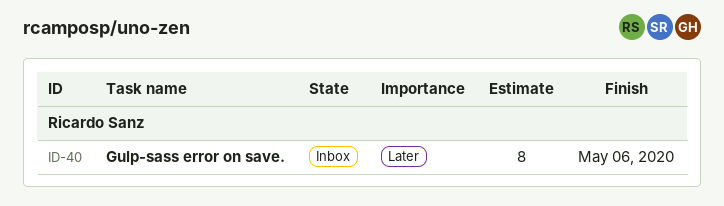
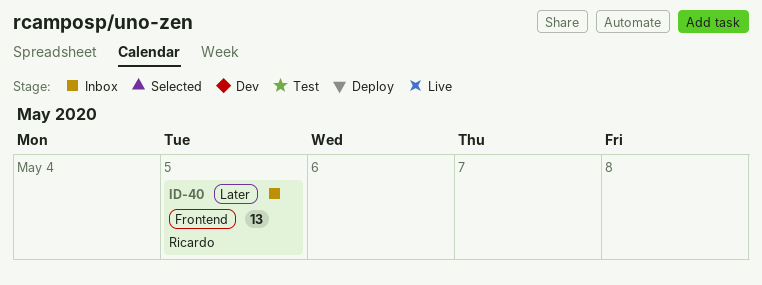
ID-40, estimate: 8 -> 13
ID-40, due: May 6 -> May 5

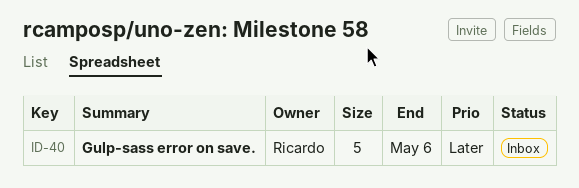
ID-40, estimate: 13 -> 5
ID-40, due: May 5 -> May 6

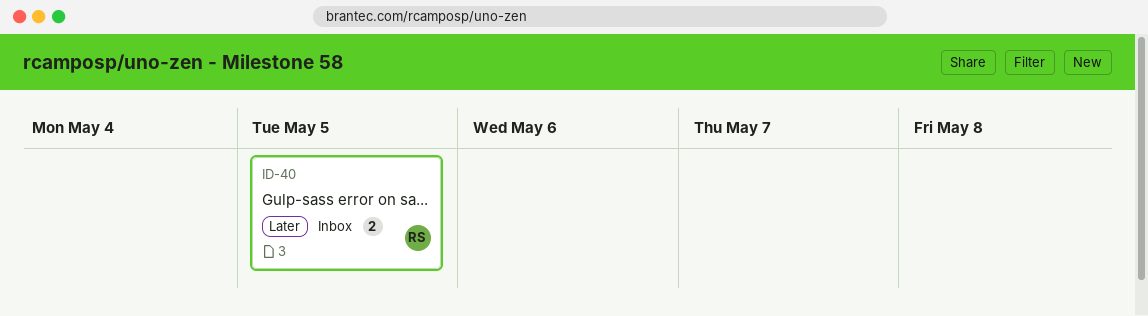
ID-40, estimate: 5 -> 2
ID-40, due: May 6 -> May 5

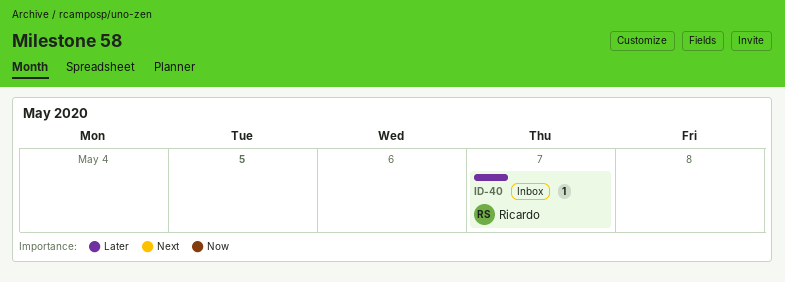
ID-40, estimate: 2 -> 1
ID-40, due: May 5 -> May 7

